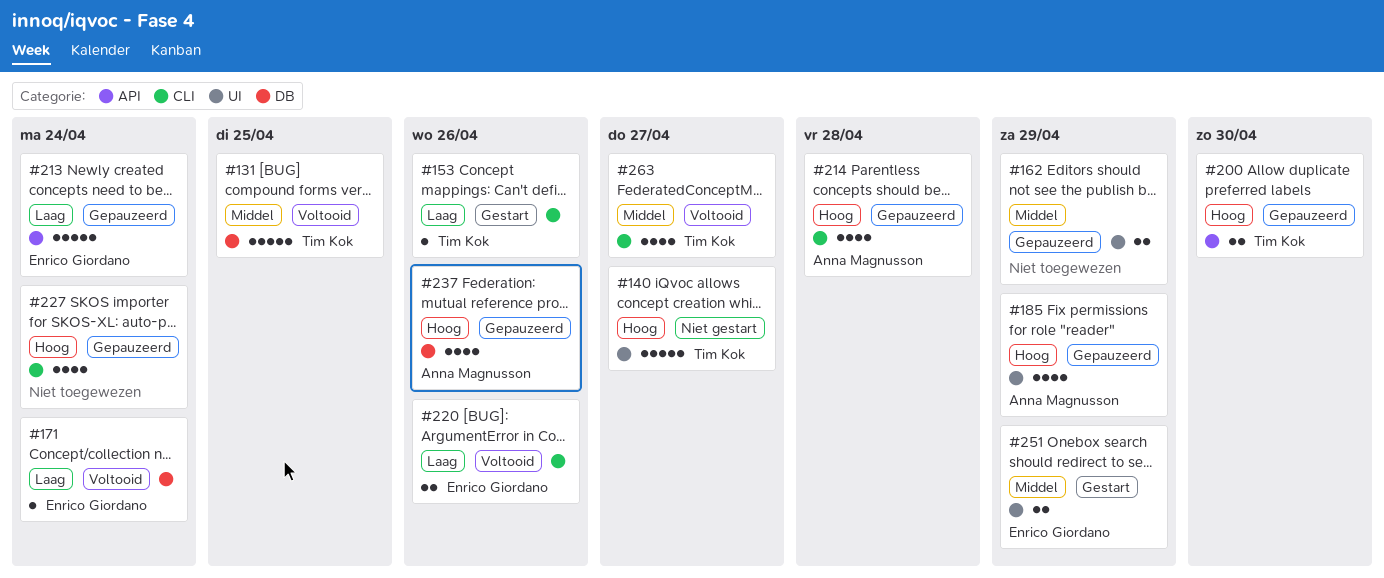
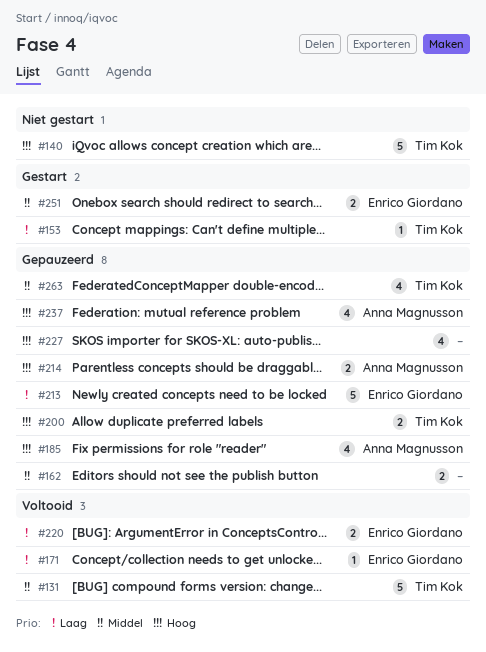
#214, estimate: 4 -> 2
#263, status: Voltooid -> Gepauzeerd

